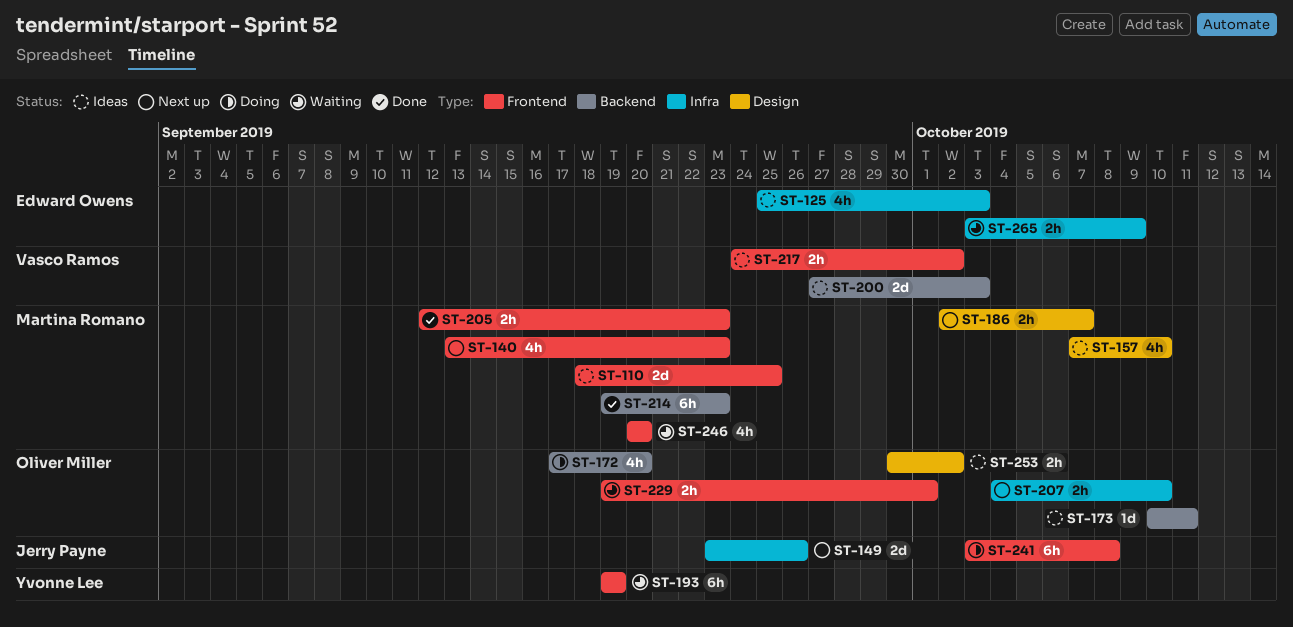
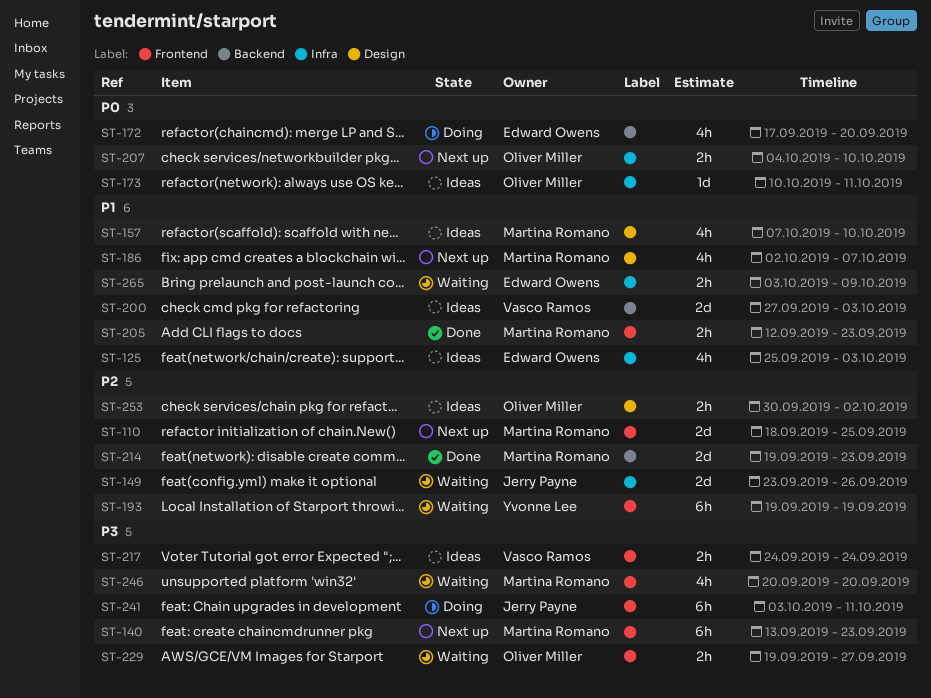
ST-110, status: Ideas -> Next up
ST-140, estimate: 4h -> 6h
ST-149, status: Next up -> Waiting
ST-172, owner: Oliver Miller -> Edward Owens
ST-173, label: Backend -> Infra
ST-186, estimate: 2h -> 4h
ST-214, estimate: 6h -> 2d
ST-217, due: Oct 2 -> Sep 24
ST-229, due: Oct 1 -> Sep 27
ST-241, due: Oct 8 -> Oct 11

